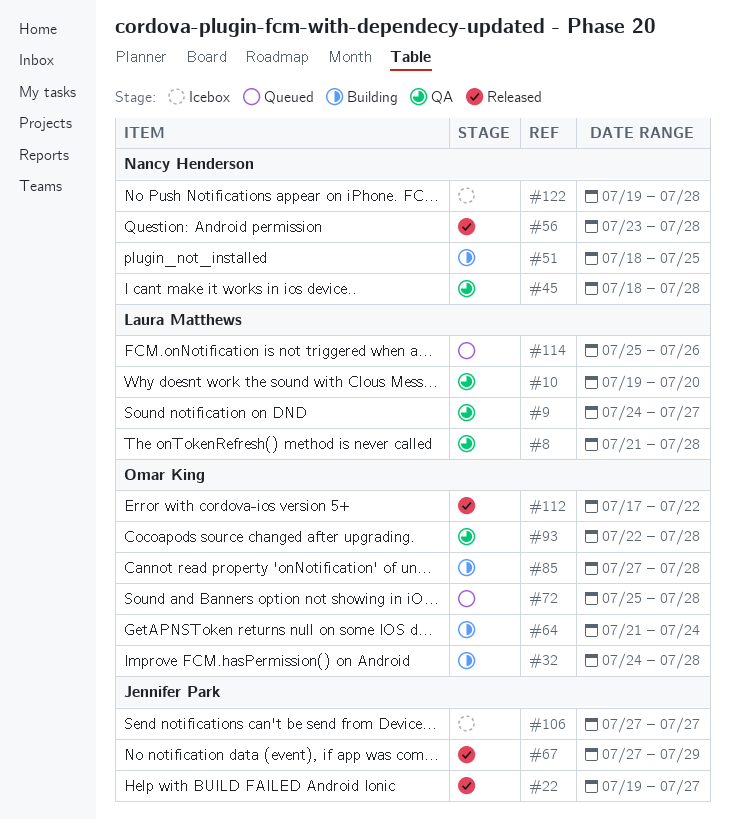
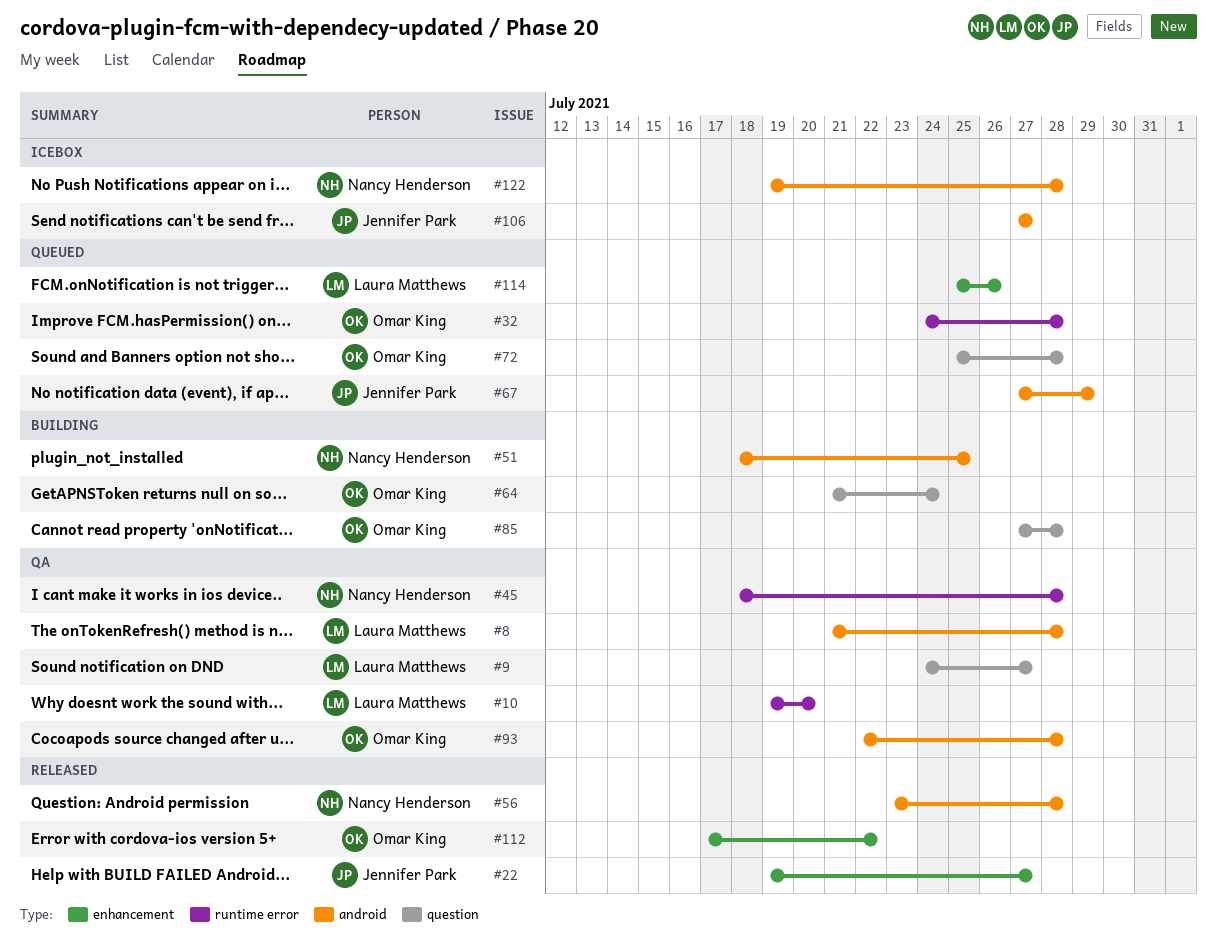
#32, status: Building -> Queued
#67, status: Released -> Queued

